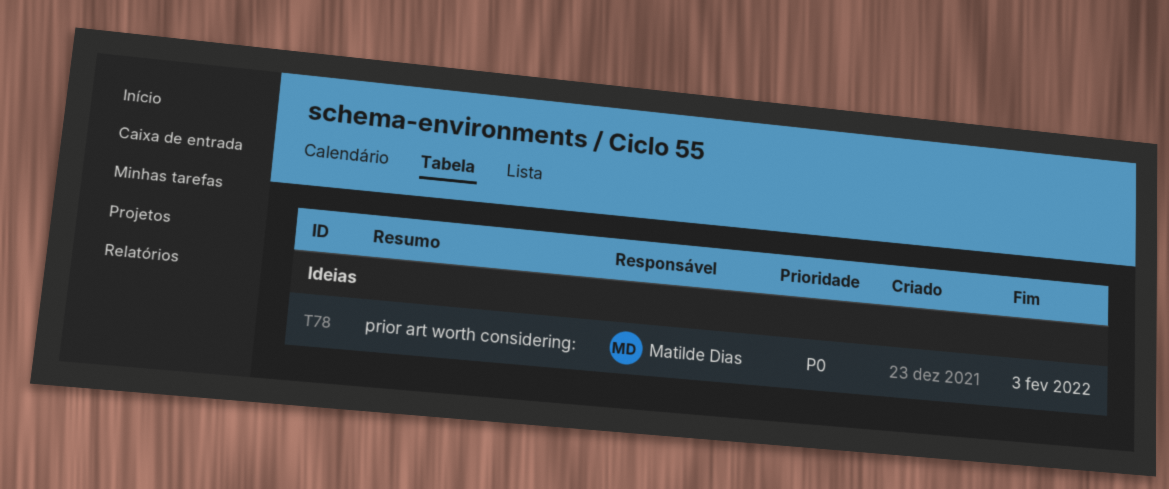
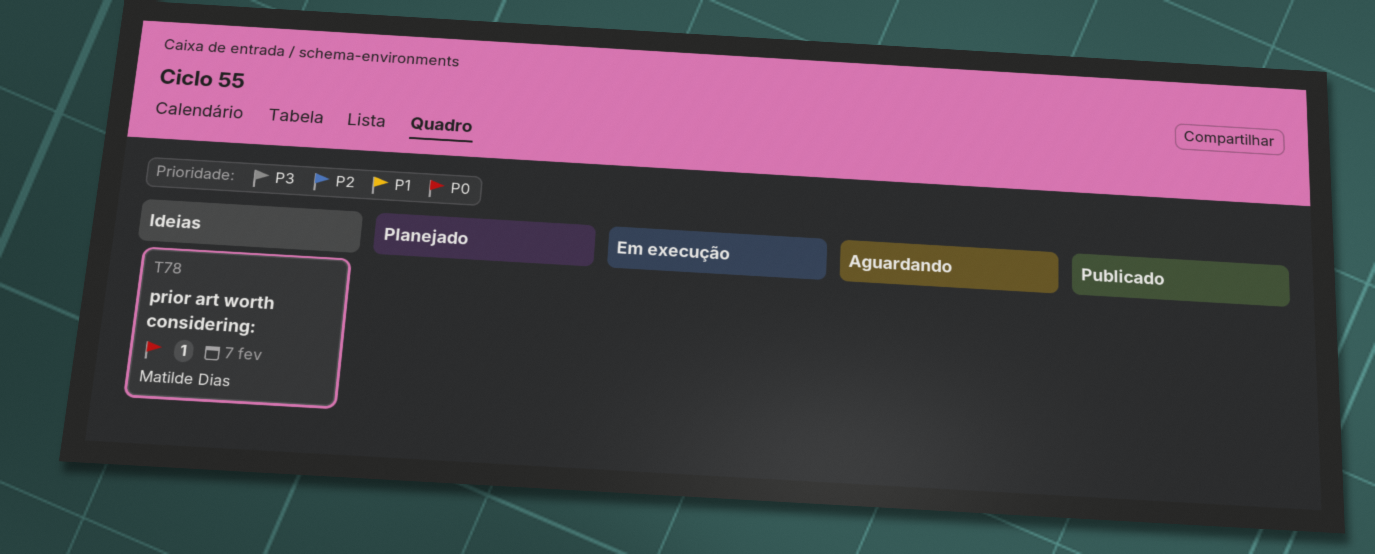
T78, due: Feb 3 -> Feb 7

